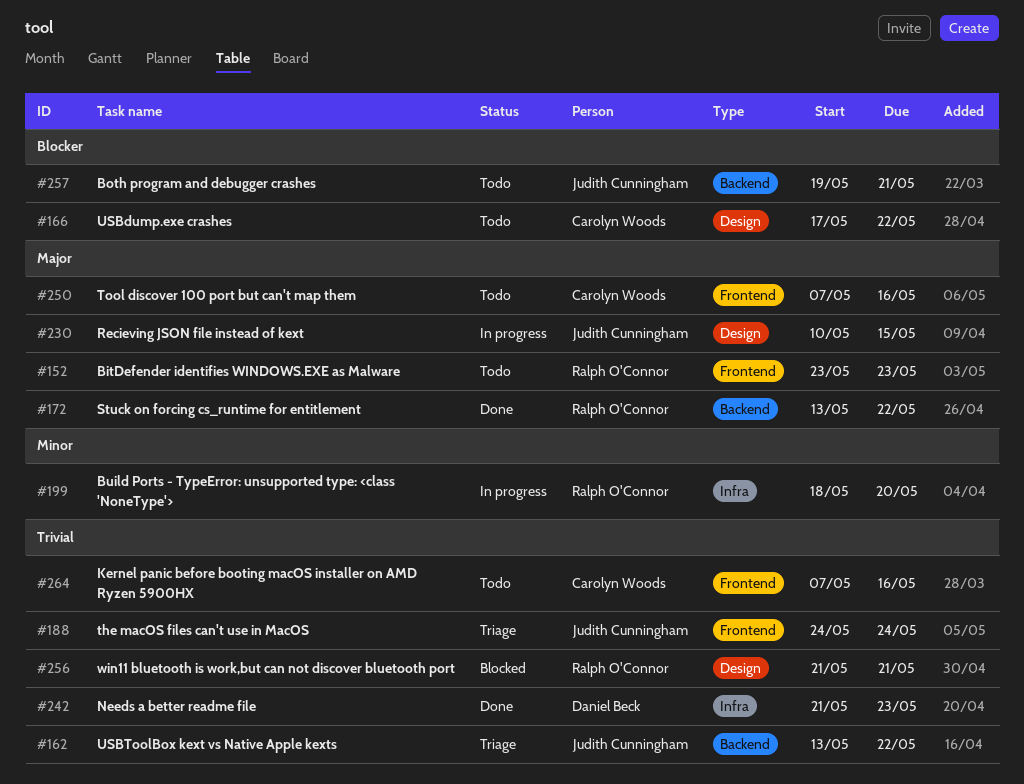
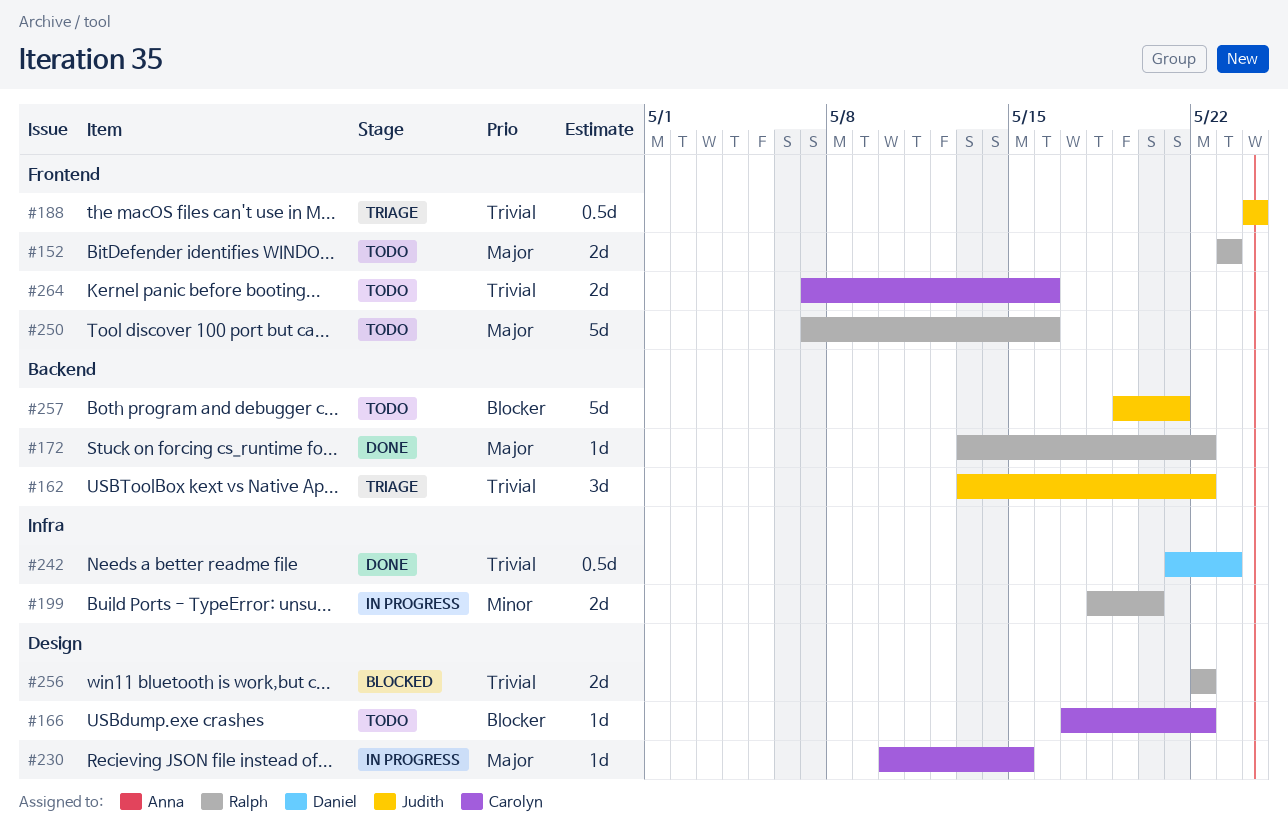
#230, owner: Judith Cunningham -> Carolyn Woods
#250, owner: Carolyn Woods -> Ralph O'Connor
#256, start: May 21 -> May 22
#256, due: May 21 -> May 22

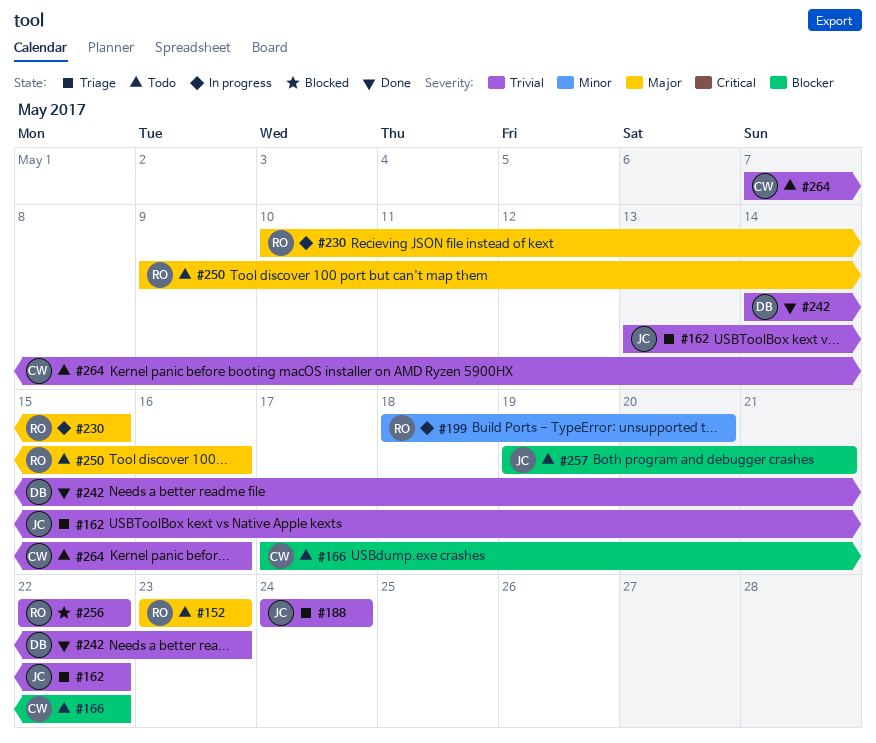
#172: present -> none
#230, owner: Carolyn -> Ralph
#242, start: May 21 -> May 14
#250, start: May 7 -> May 9

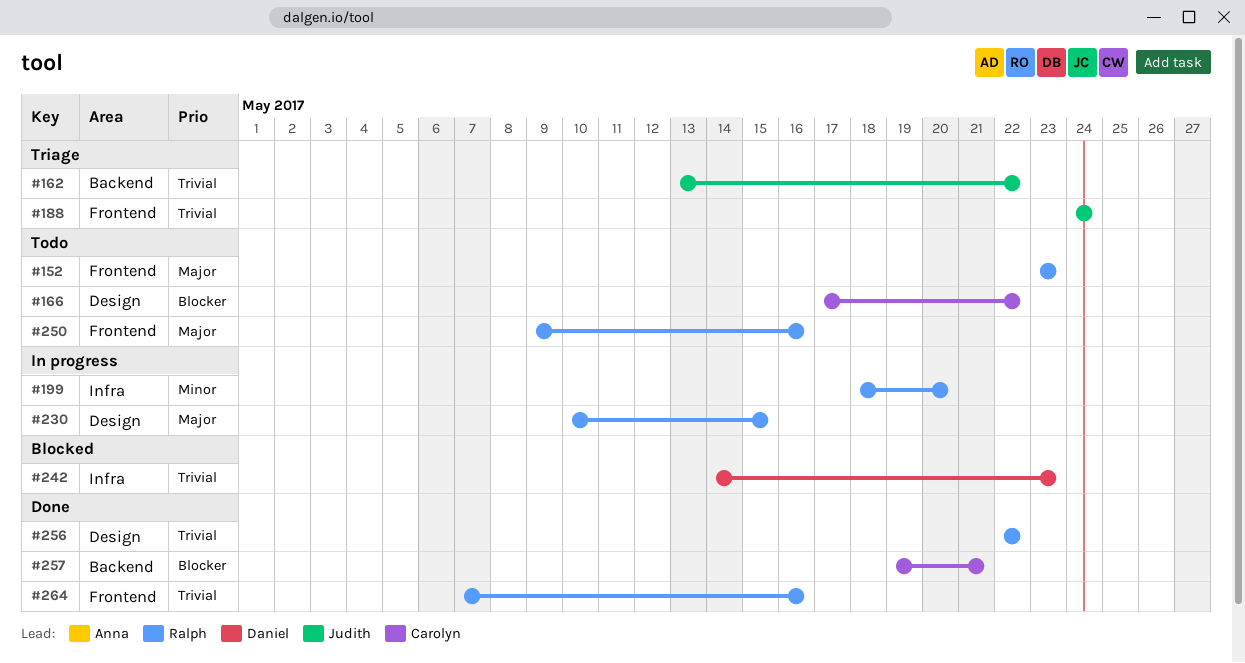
#242, status: Done -> Blocked
#256, status: Blocked -> Done
#257, status: Todo -> Done
#257, owner: Judith -> Carolyn
#264, status: Todo -> Done
#264, owner: Carolyn -> Ralph

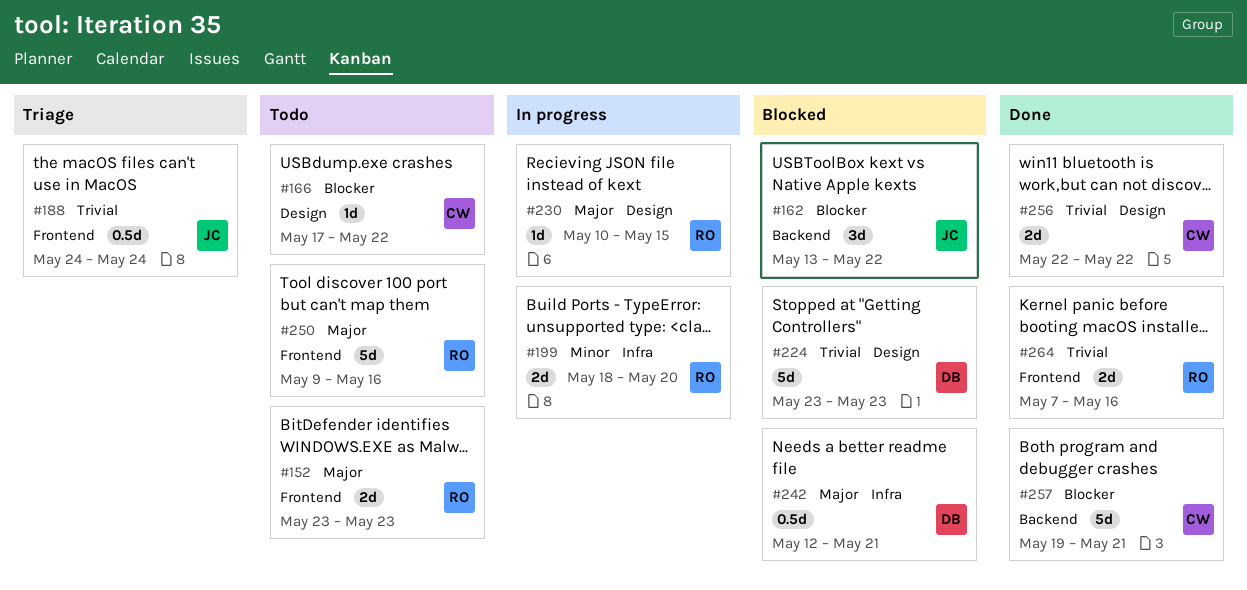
#162, status: Triage -> Blocked
#162, priority: Trivial -> Blocker
#224: none -> present
#242, priority: Trivial -> Major
#242, start: May 14 -> May 12
#242, due: May 23 -> May 21
#256, owner: Ralph -> Carolyn

